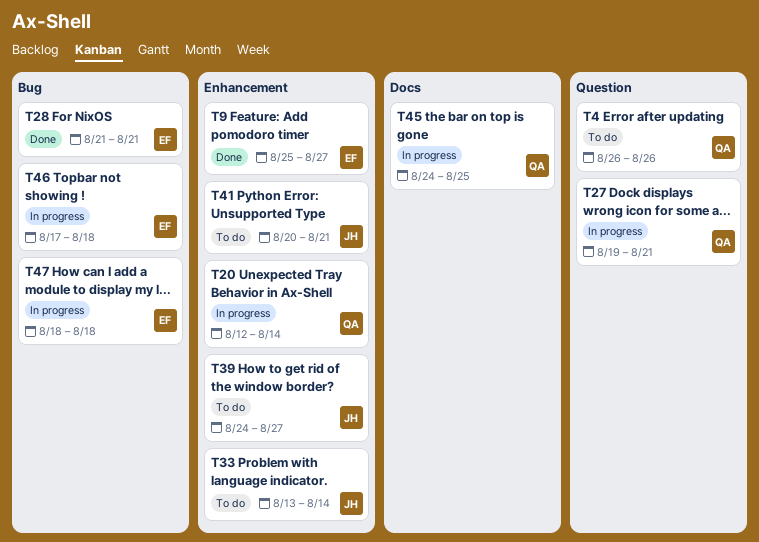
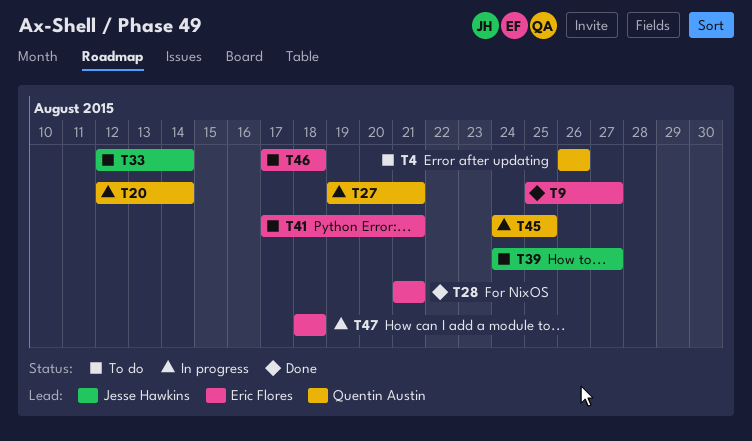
T33, start: Aug 13 -> Aug 12
T41, owner: Jesse Hawkins -> Eric Flores
T41, start: Aug 20 -> Aug 17
T46, status: In progress -> To do

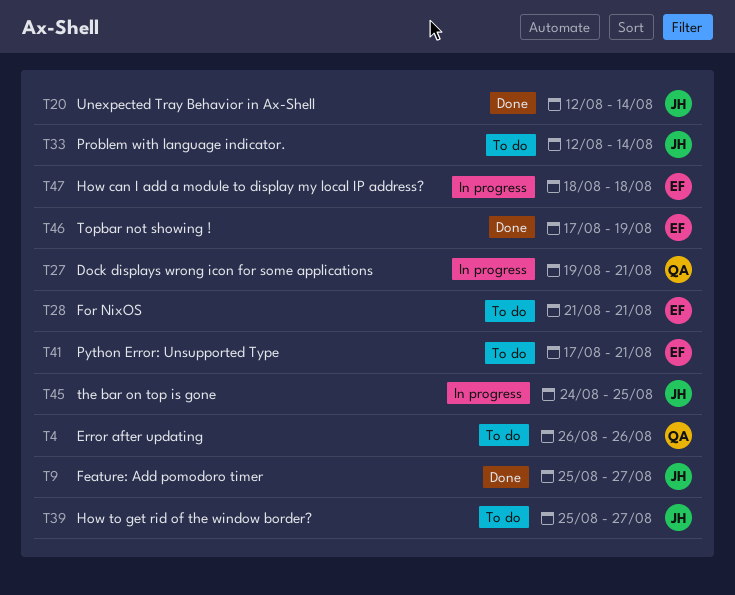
T9, owner: Eric Flores -> Jesse Hawkins
T20, status: In progress -> Done
T20, owner: Quentin Austin -> Jesse Hawkins
T28, status: Done -> To do
T39, start: Aug 24 -> Aug 25
T45, owner: Quentin Austin -> Jesse Hawkins
T46, status: To do -> Done
T46, due: Aug 18 -> Aug 19

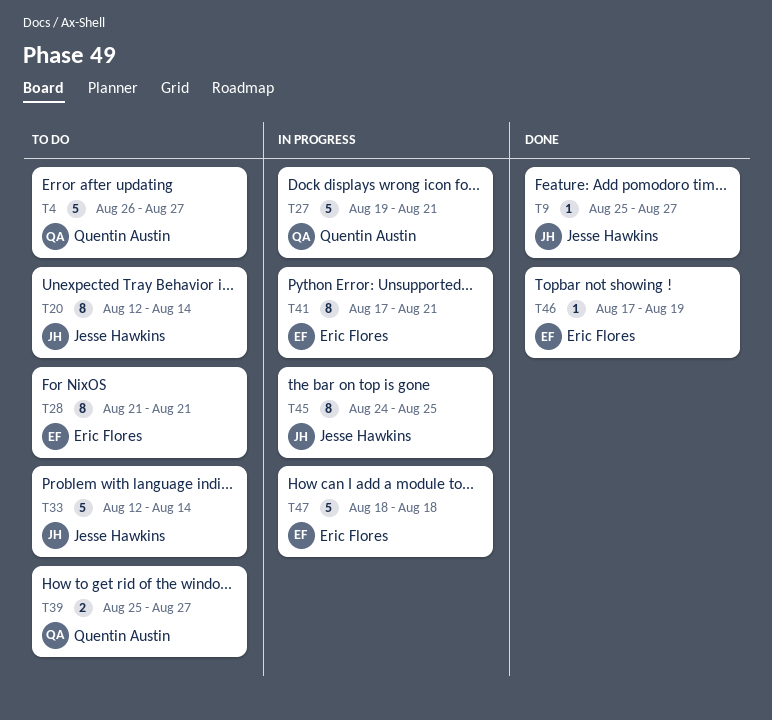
T4, due: Aug 26 -> Aug 27
T20, status: Done -> To do
T39, owner: Jesse Hawkins -> Quentin Austin
T41, status: To do -> In progress

